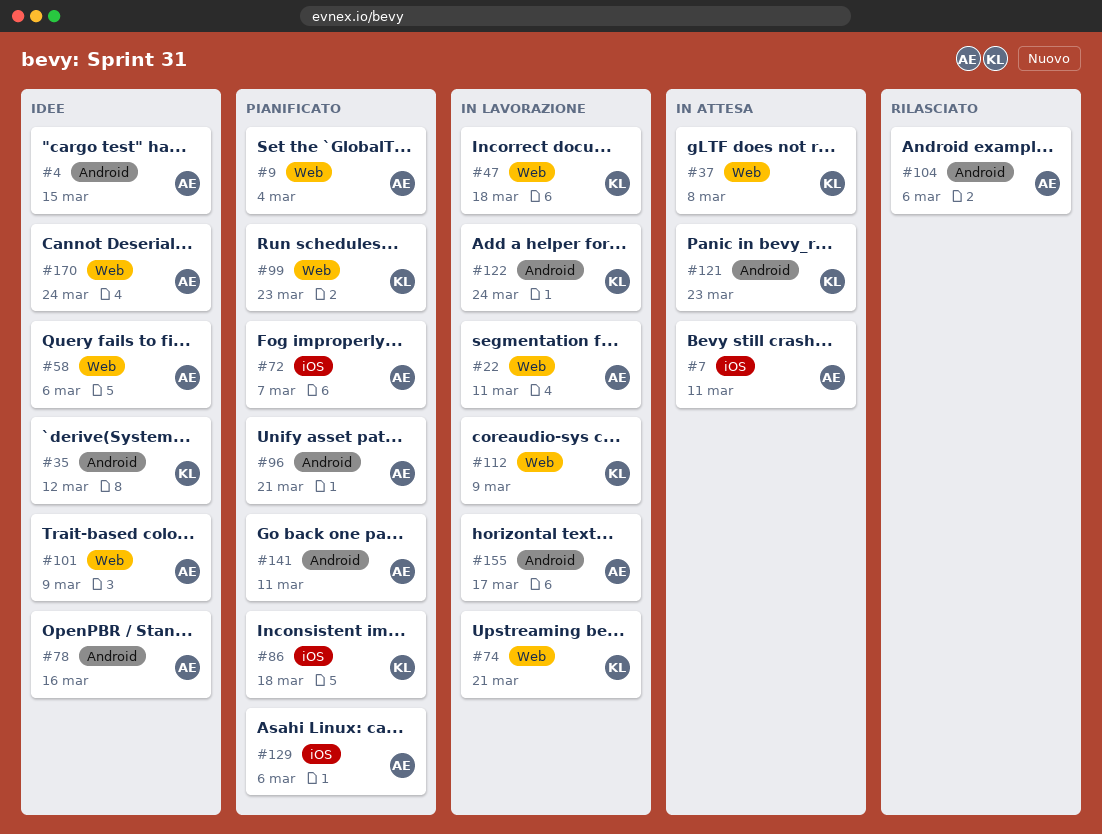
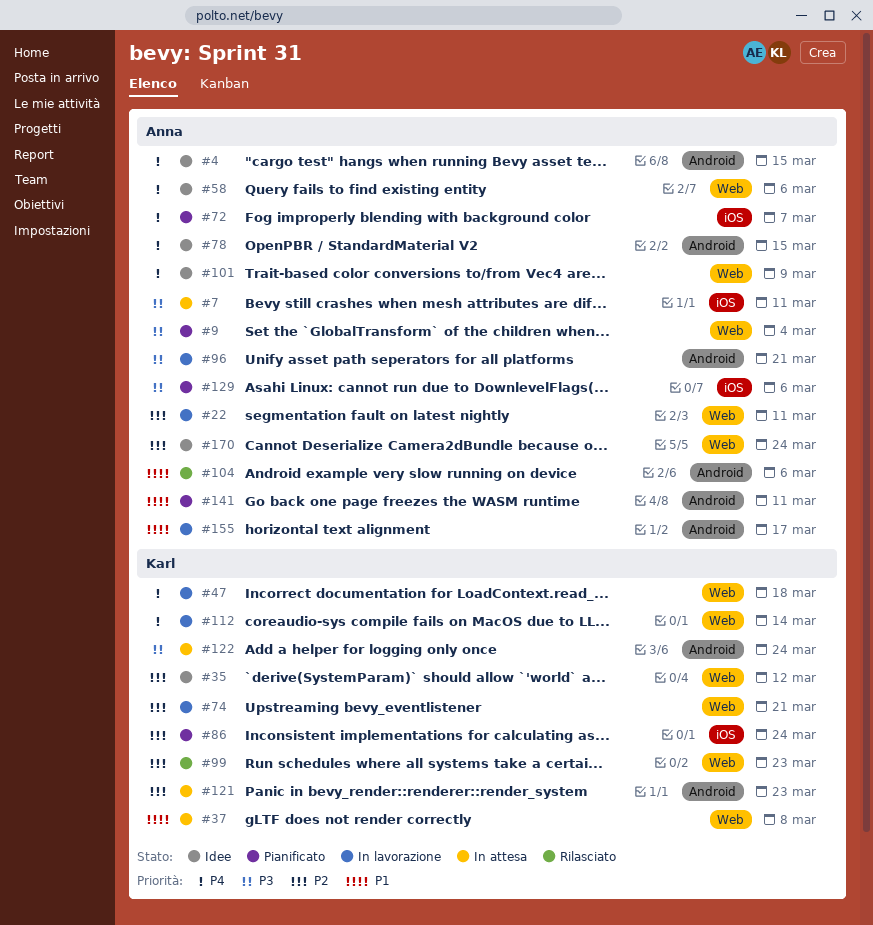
#35, label: Android -> Web
#78, due: Mar 16 -> Mar 15
#86, due: Mar 18 -> Mar 24
#96, status: Pianificato -> In lavorazione
#99, status: Pianificato -> Rilasciato
#112, due: Mar 9 -> Mar 14
#122, status: In lavorazione -> In attesa

